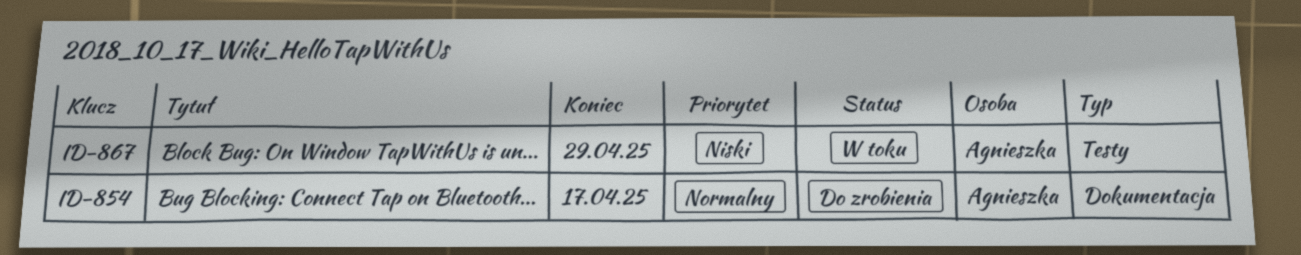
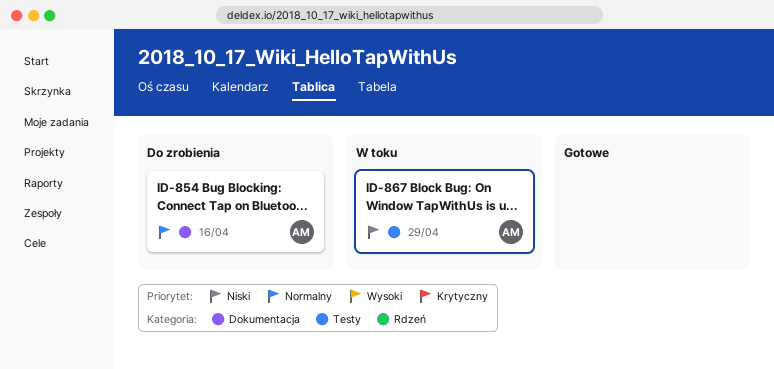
ID-854, due: Apr 17 -> Apr 16

